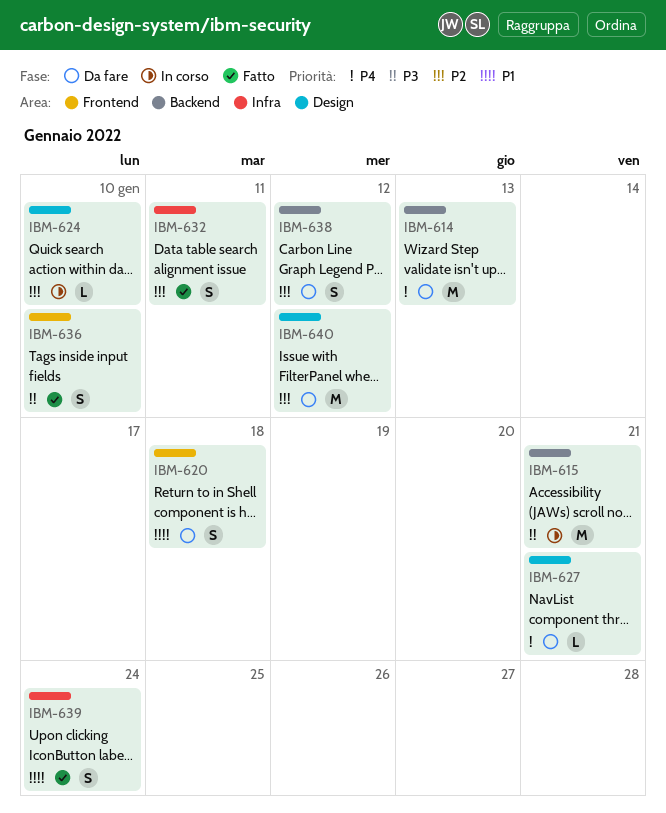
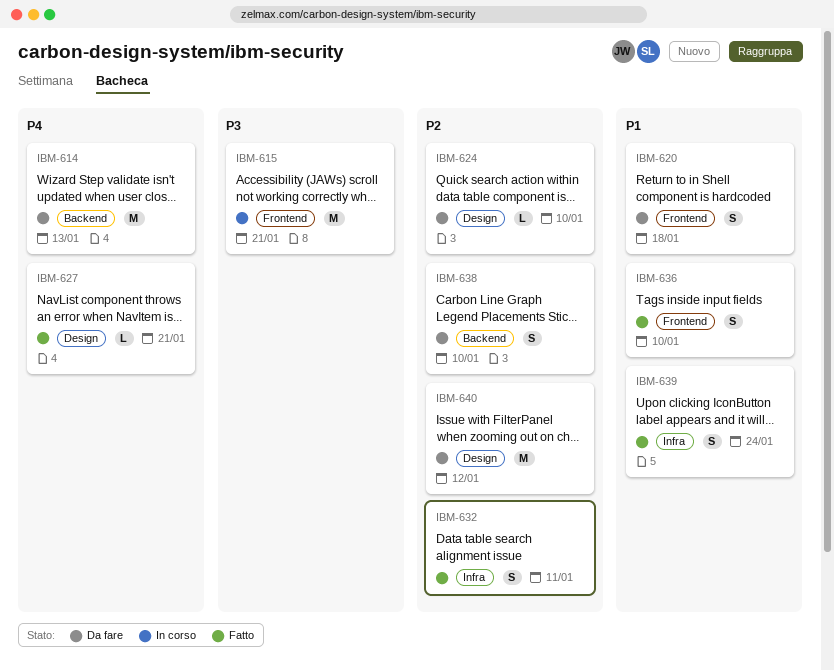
IBM-615, label: Backend -> Frontend
IBM-624, status: In corso -> Da fare
IBM-627, status: Da fare -> Fatto
IBM-636, priority: P3 -> P1
IBM-638, due: Jan 12 -> Jan 10

